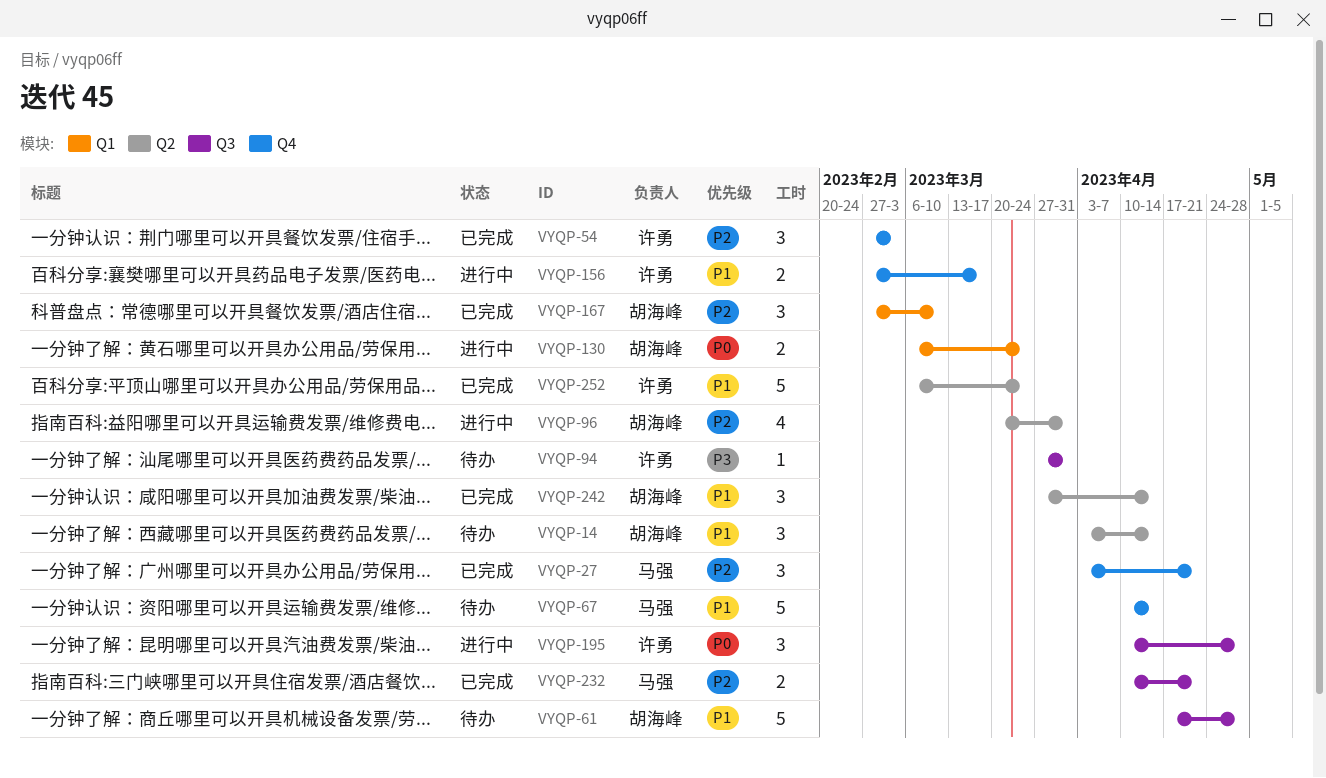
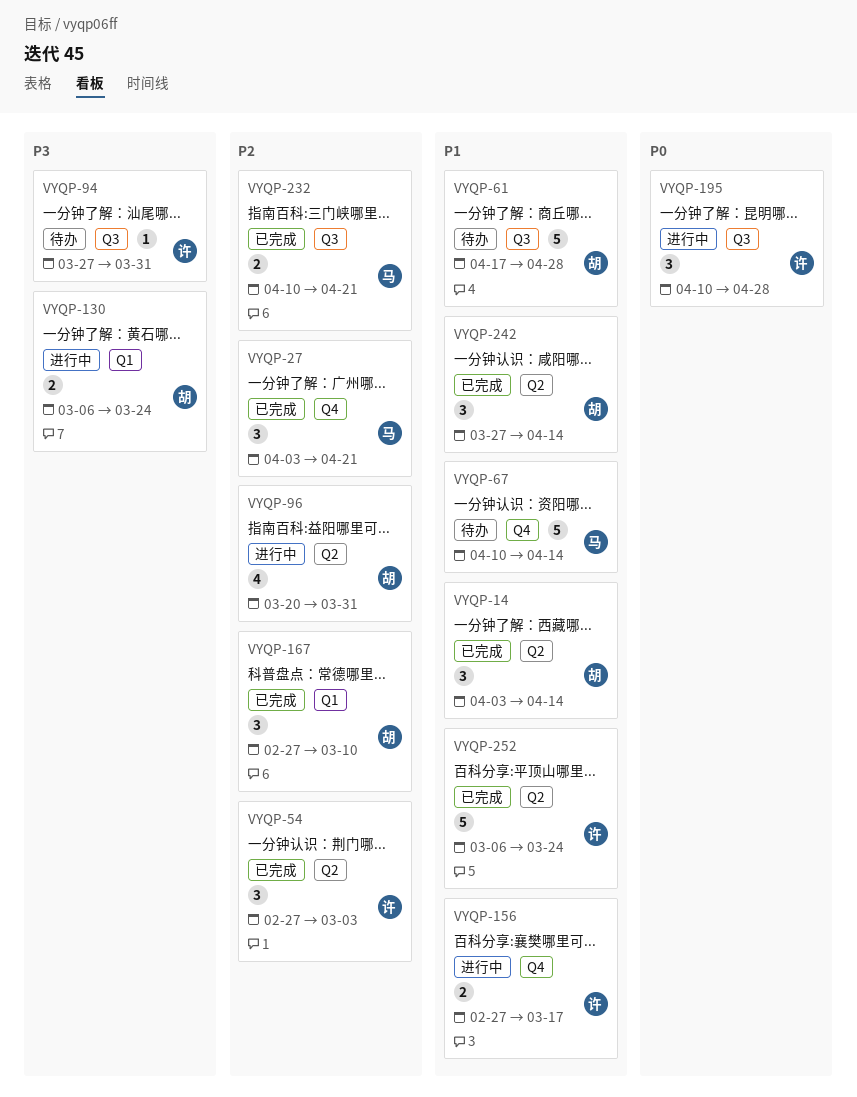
VYQP-14, status: 待办 -> 已完成
VYQP-54, label: Q4 -> Q2
VYQP-130, priority: P0 -> P3

